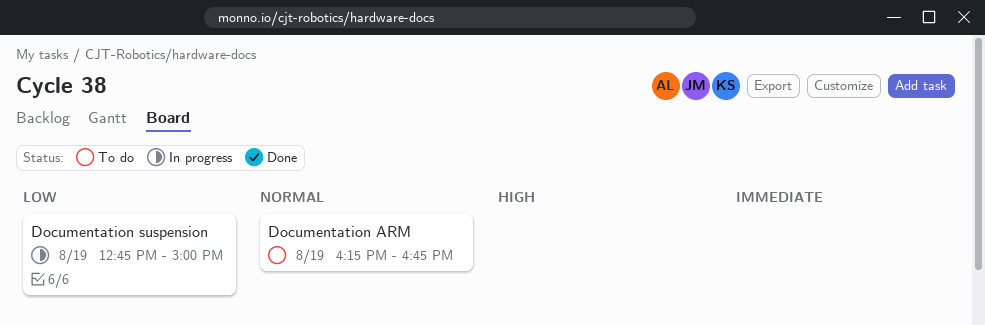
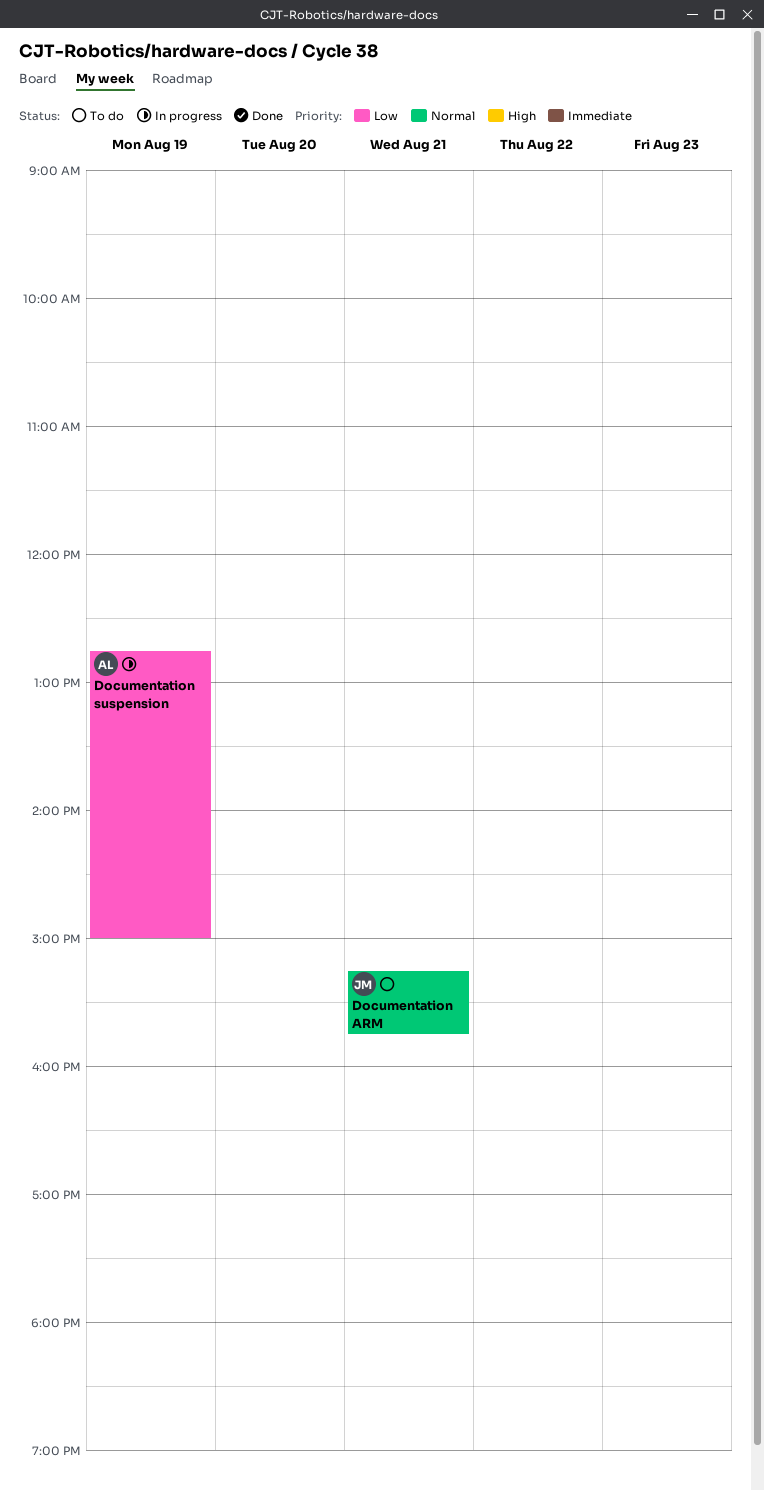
Documentation ARM, day: Aug 19 -> Aug 21
Documentation ARM, begins: 16:15 -> 15:15
Documentation ARM, ends: 16:45 -> 15:45

